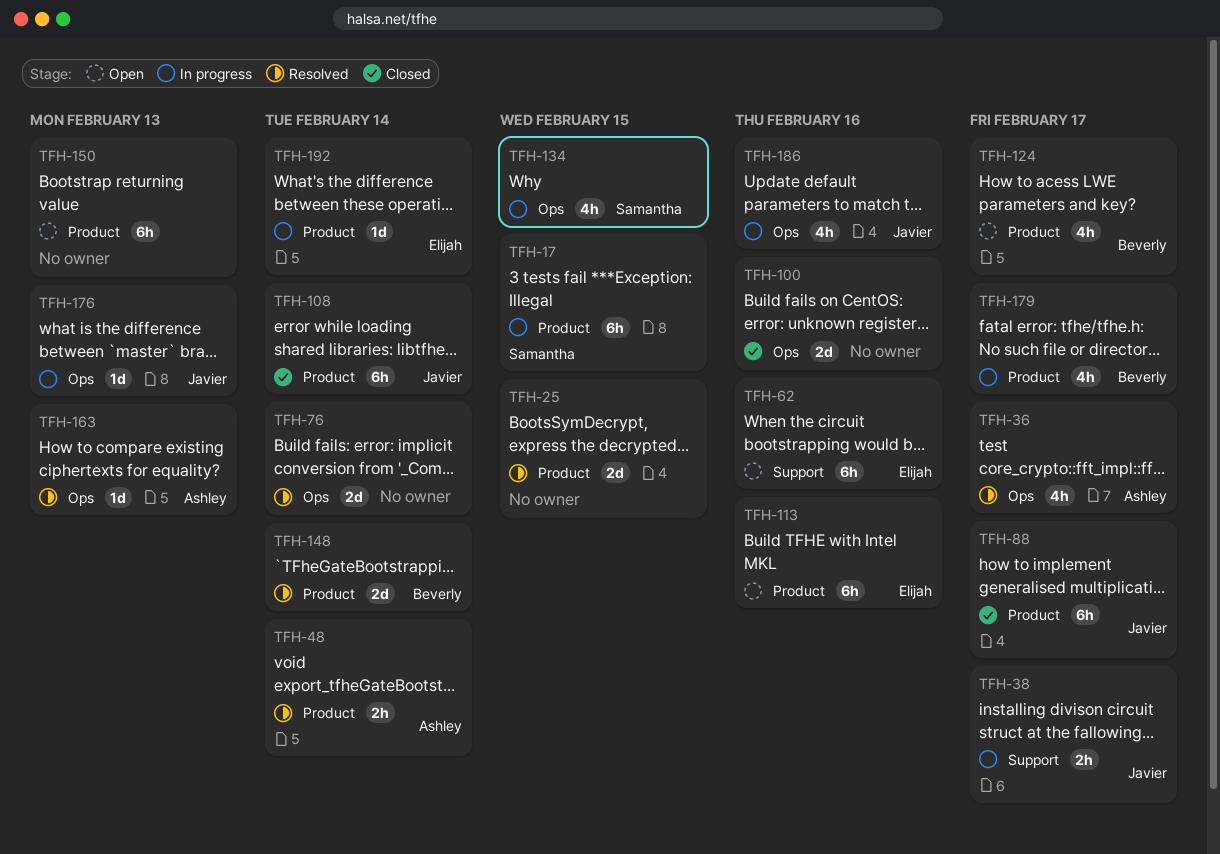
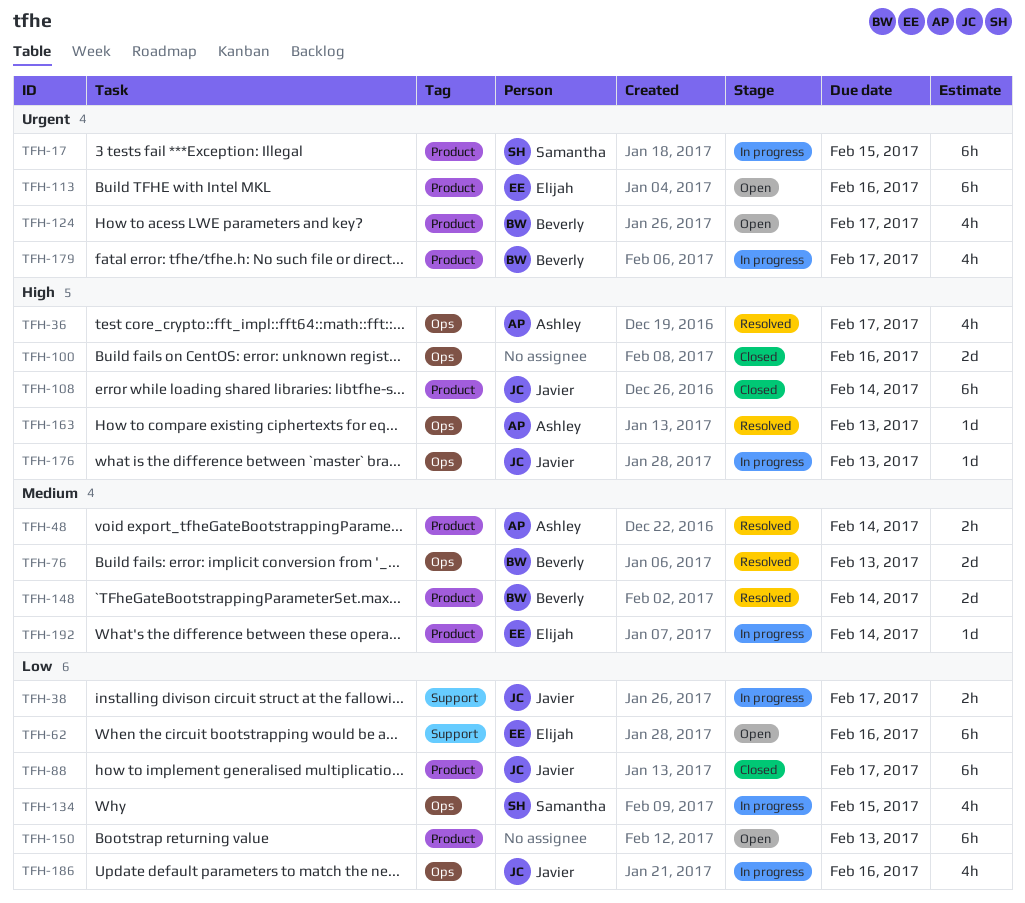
TFH-25: present -> none
TFH-76, owner: none -> Beverly
TFH-76, due: Feb 14 -> Feb 13

